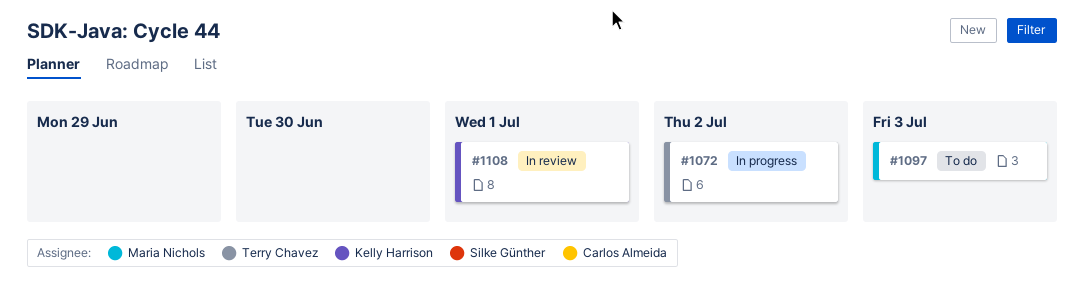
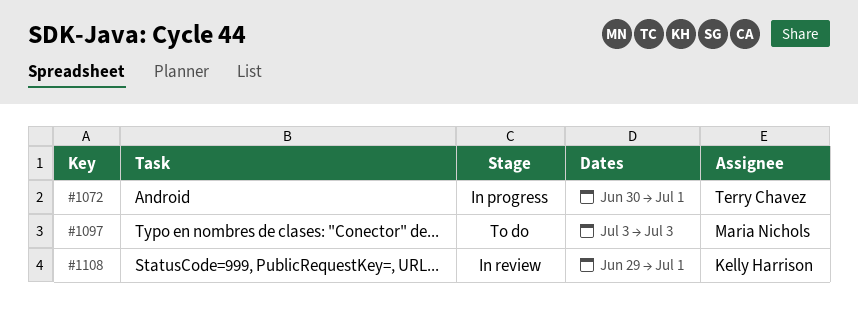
#1072, due: Jul 2 -> Jul 1

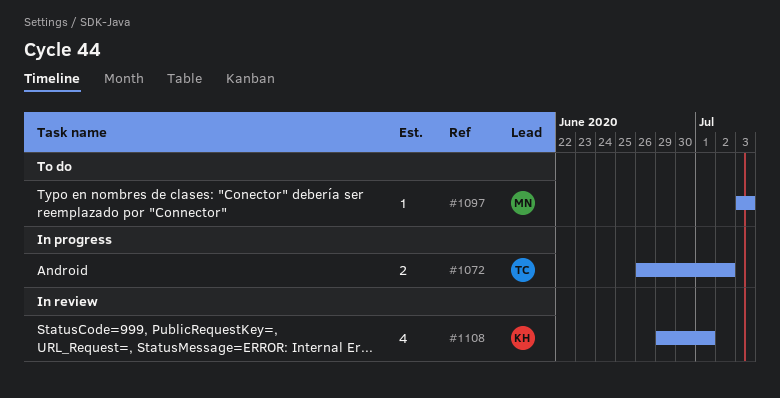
#1072, start: Jun 30 -> Jun 26
#1072, due: Jul 1 -> Jul 2

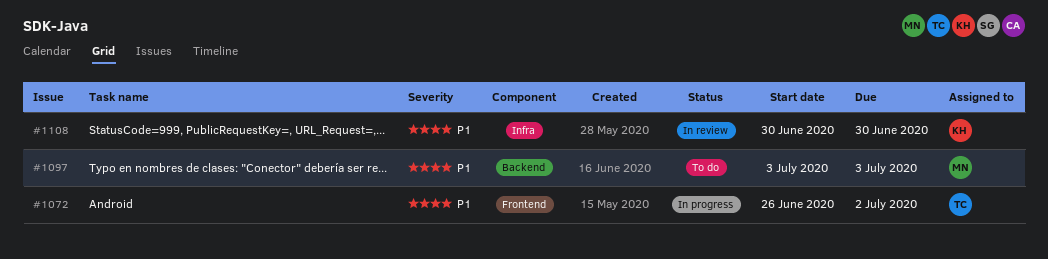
#1108, start: Jun 29 -> Jun 30
#1108, due: Jul 1 -> Jun 30

